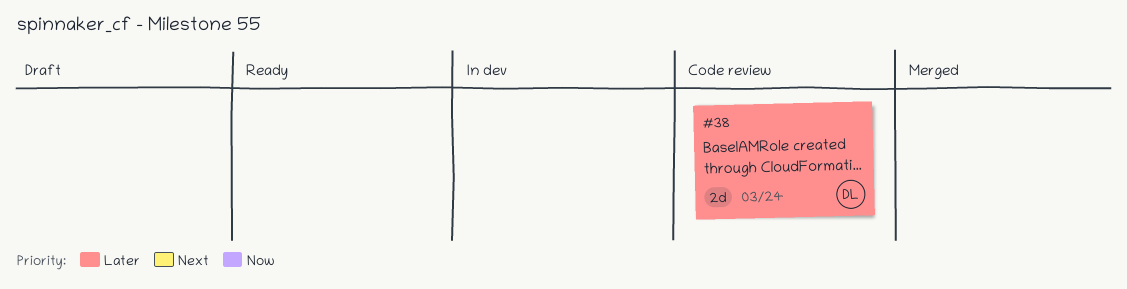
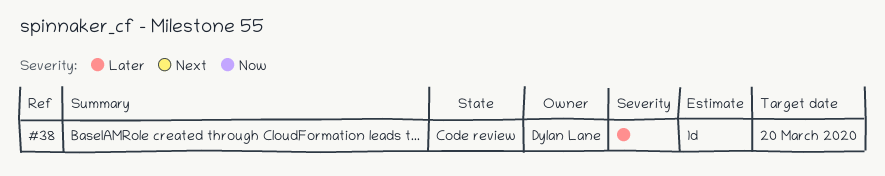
#38, estimate: 2d -> 1d
#38, due: Mar 24 -> Mar 20

